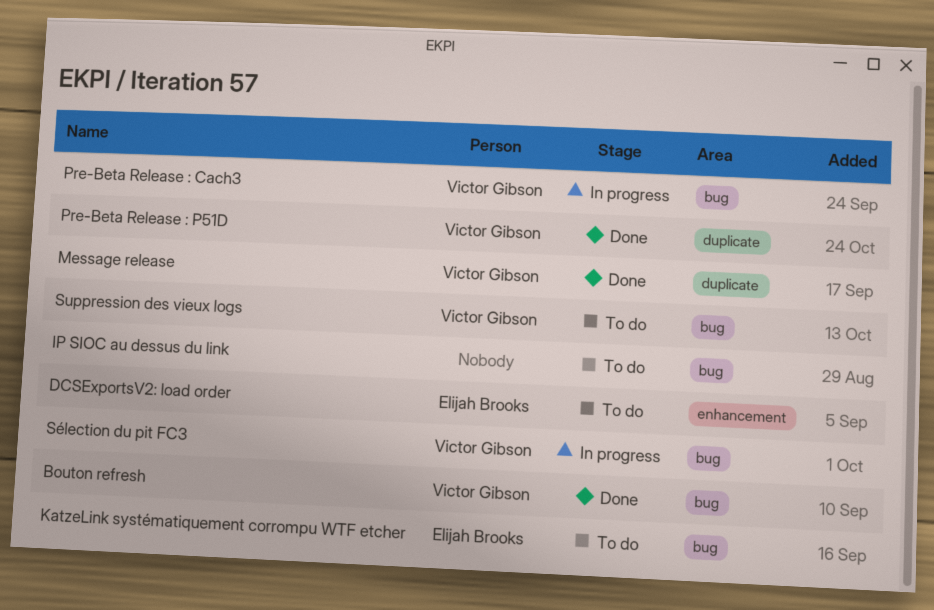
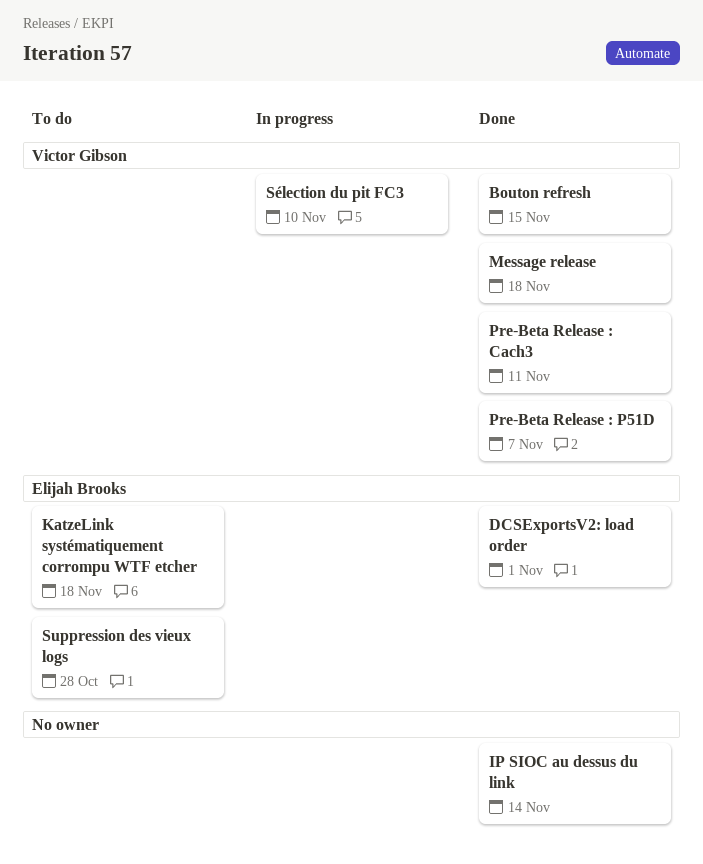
DCSExportsV2: load order, status: To do -> Done
IP SIOC au dessus du link, status: To do -> Done
Pre-Beta Release : Cach3, status: In progress -> Done
Suppression des vieux logs, owner: Victor Gibson -> Elijah Brooks

